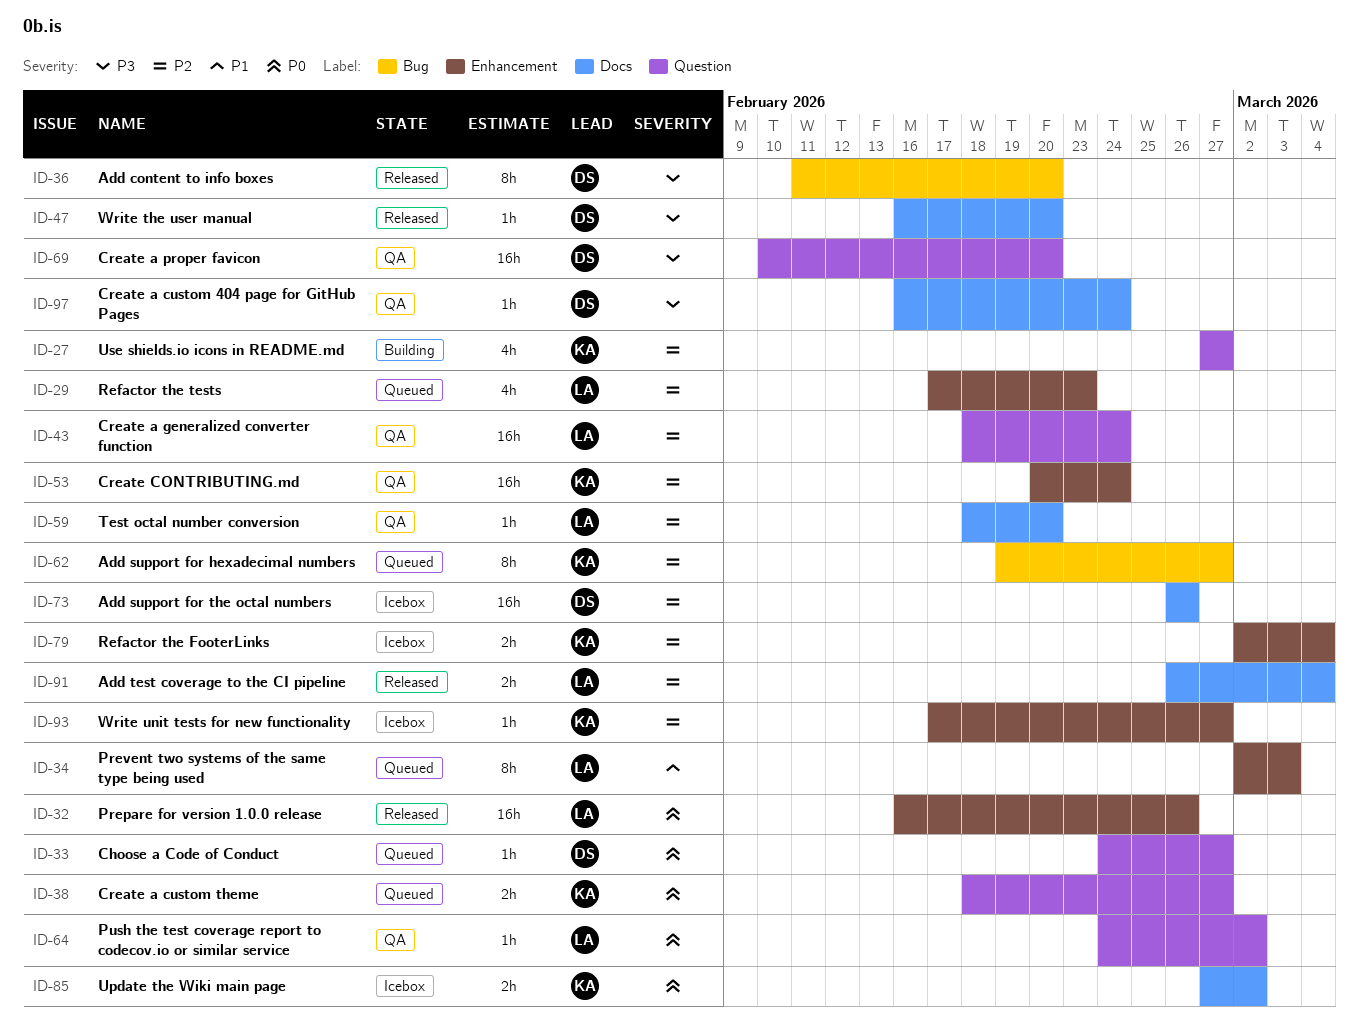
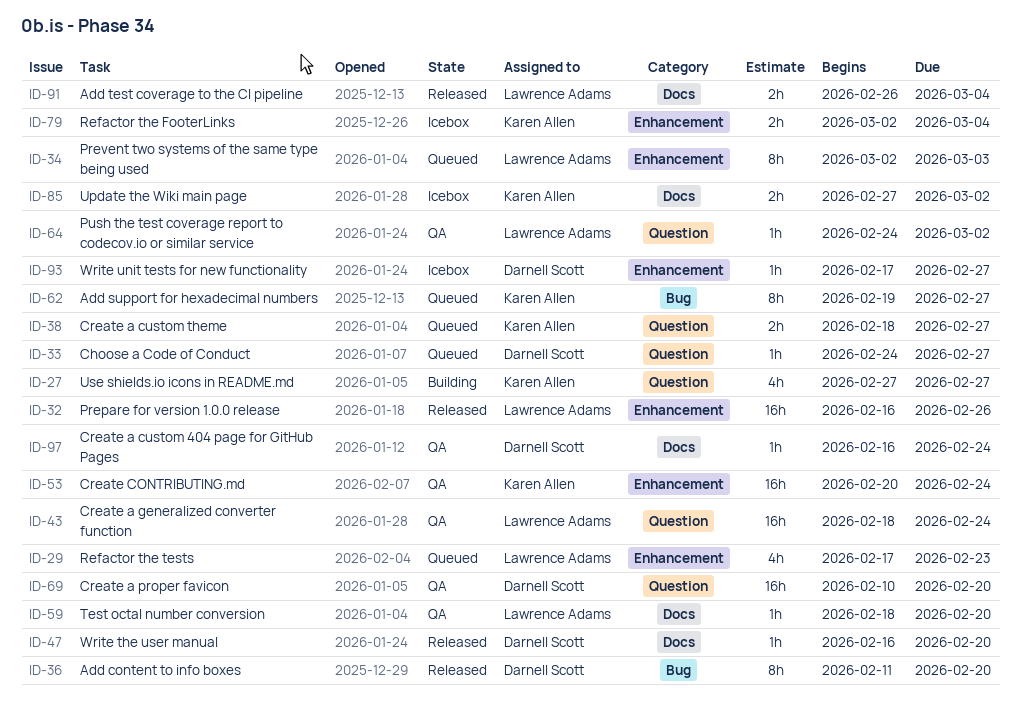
ID-73: present -> none
ID-93, owner: Karen Allen -> Darnell Scott

